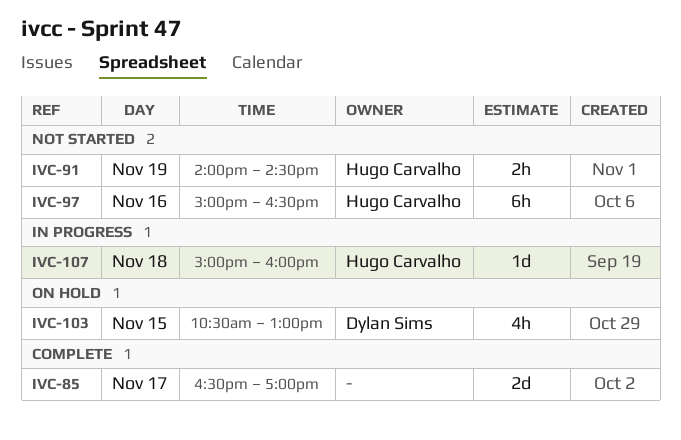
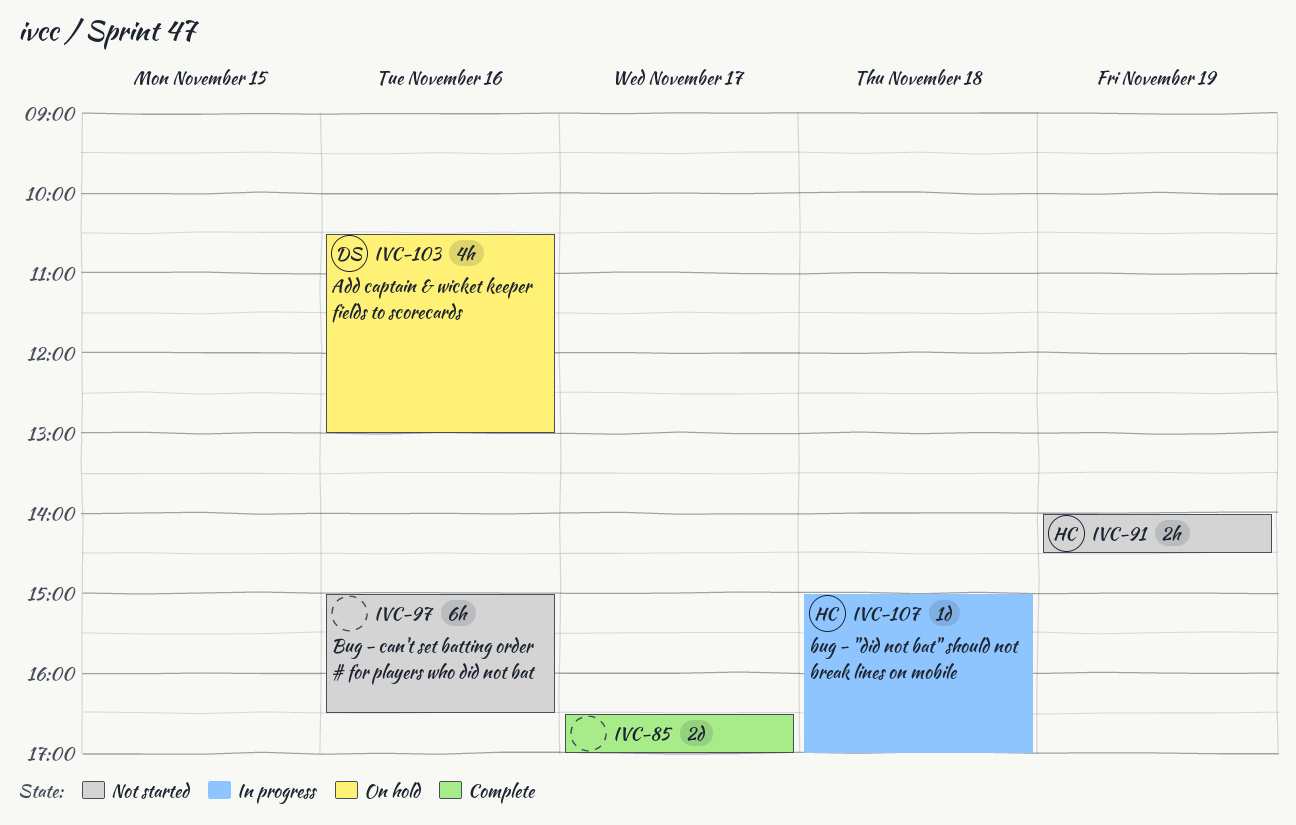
IVC-97, owner: Hugo Carvalho -> none
IVC-103, day: Nov 15 -> Nov 16
IVC-107, ends: 16:00 -> 17:00

